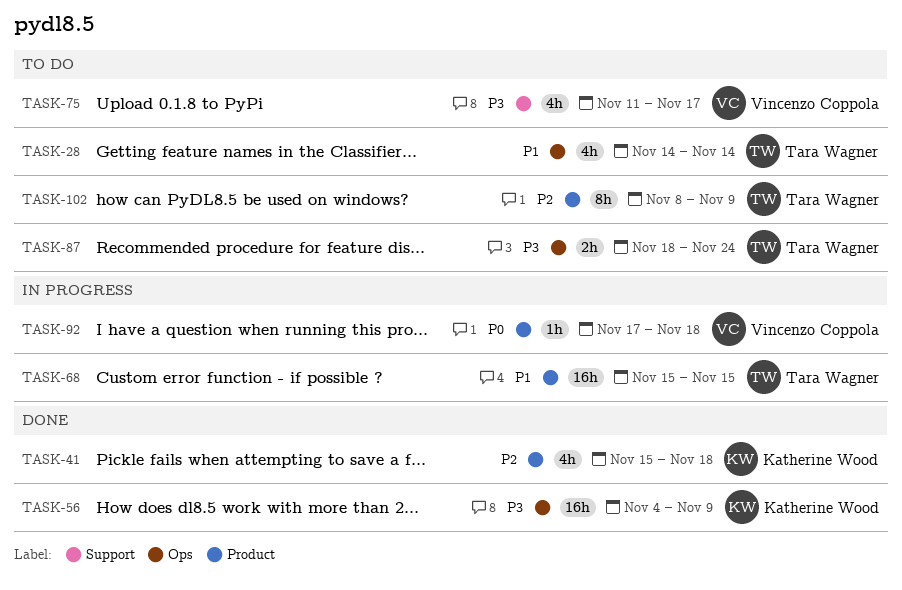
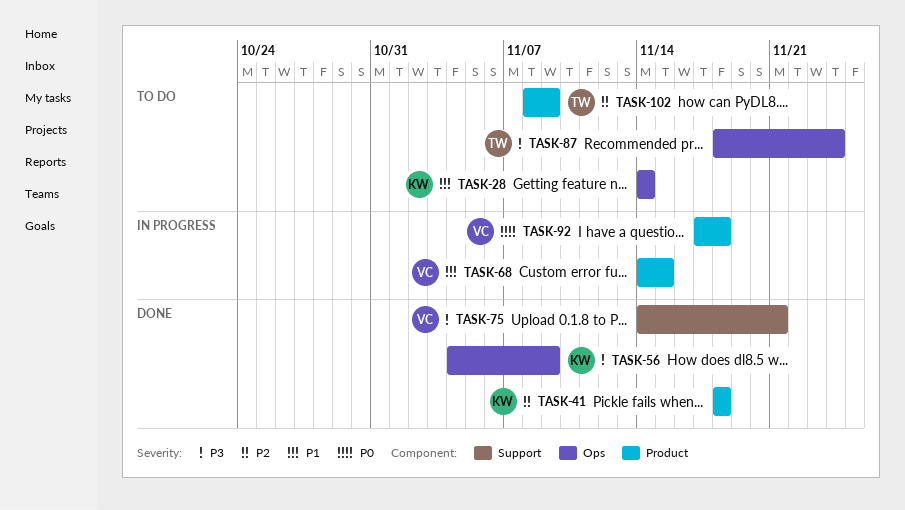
TASK-28, owner: Tara Wagner -> Katherine Wood
TASK-41, start: Nov 15 -> Nov 18
TASK-68, owner: Tara Wagner -> Vincenzo Coppola
TASK-68, start: Nov 15 -> Nov 14
TASK-75, status: To do -> Done
TASK-75, start: Nov 11 -> Nov 14
TASK-75, due: Nov 17 -> Nov 21

